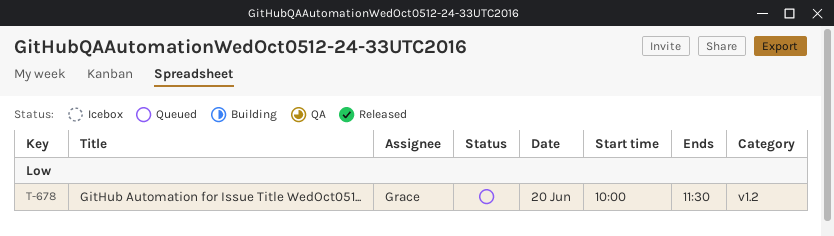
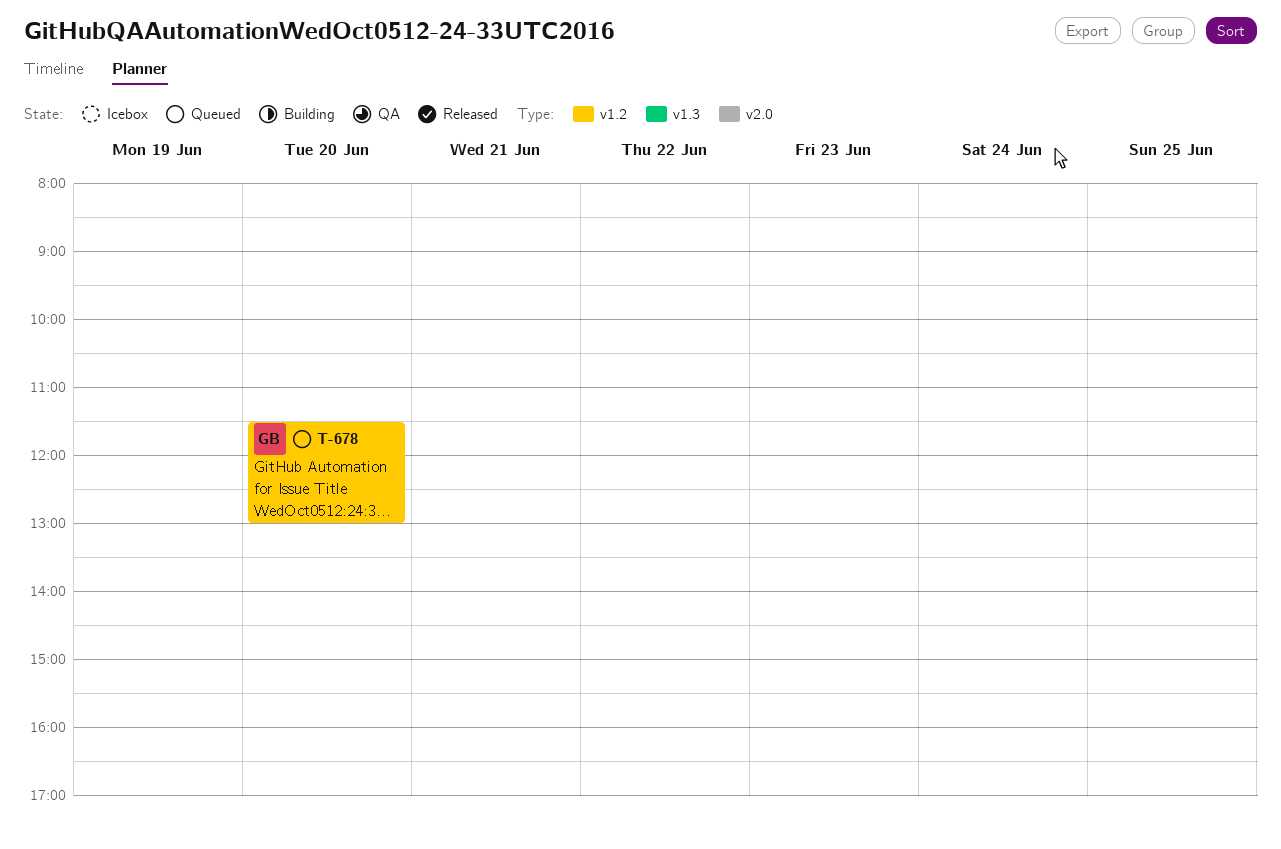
T-678, begins: 10:00 -> 11:30
T-678, ends: 11:30 -> 13:00

